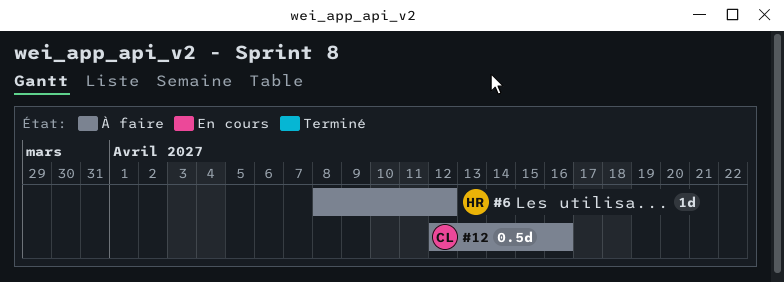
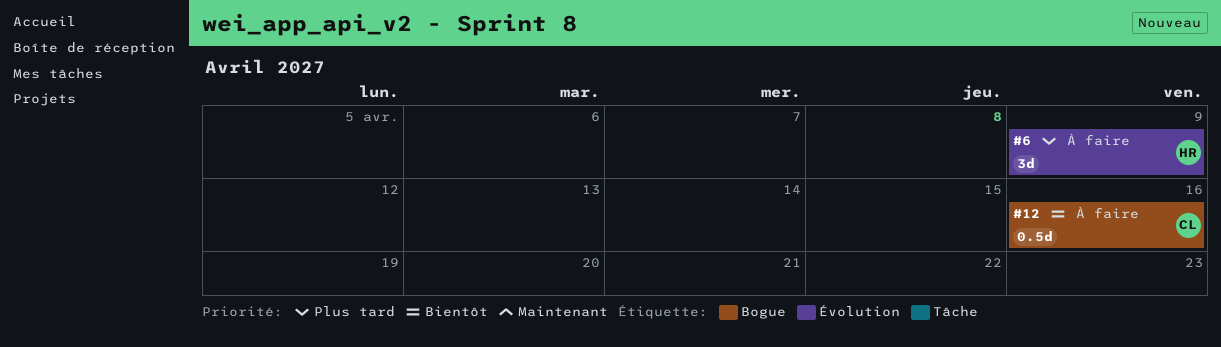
#6, estimate: 1d -> 3d
#6, due: Apr 12 -> Apr 9

